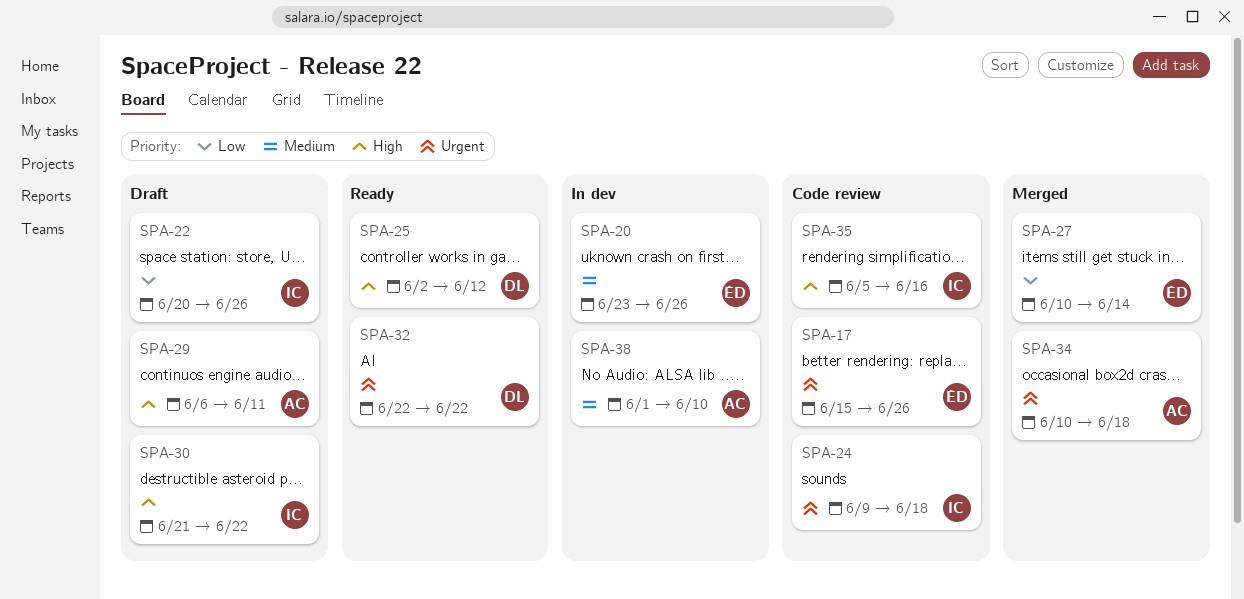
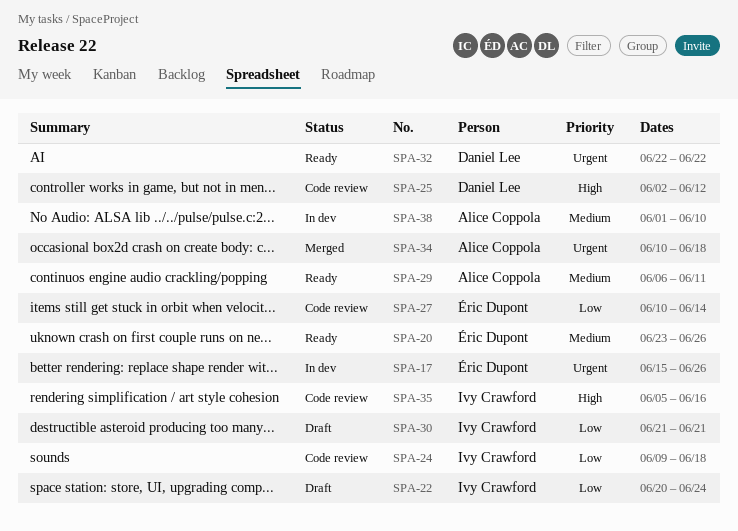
SPA-17, status: Code review -> In dev
SPA-20, status: In dev -> Ready
SPA-22, due: Jun 26 -> Jun 24
SPA-24, priority: Urgent -> Low
SPA-25, status: Ready -> Code review
SPA-27, status: Merged -> Code review
SPA-29, status: Draft -> Ready
SPA-29, priority: High -> Medium
SPA-30, priority: High -> Low
SPA-30, due: Jun 22 -> Jun 21

